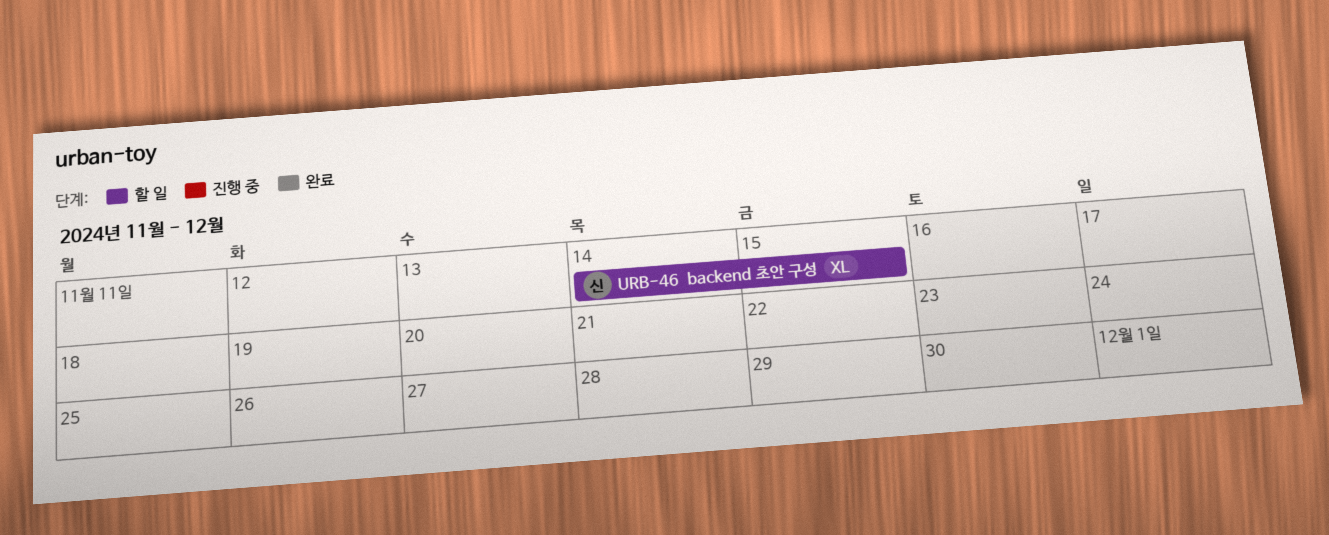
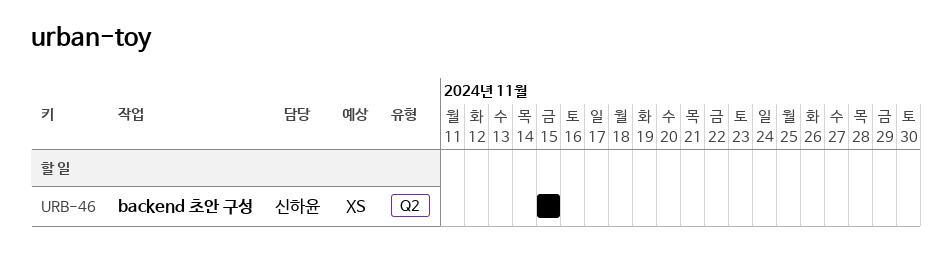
URB-46, estimate: XL -> XS
URB-46, start: Nov 14 -> Nov 15

